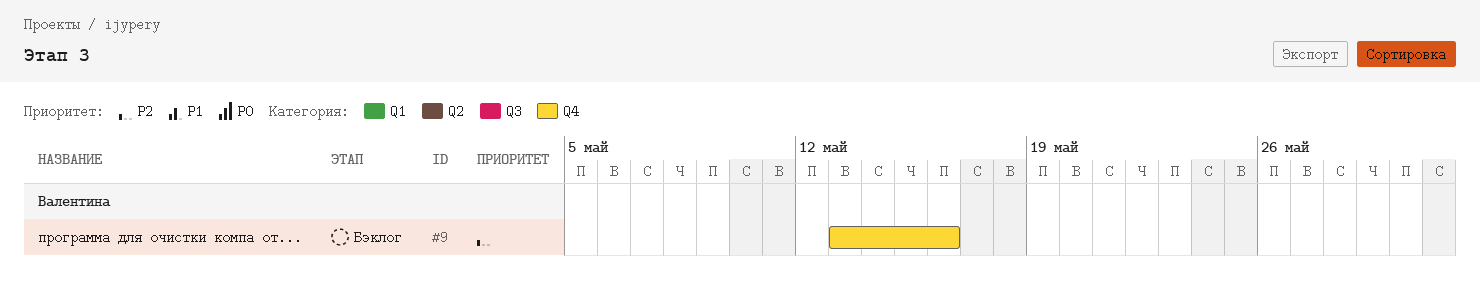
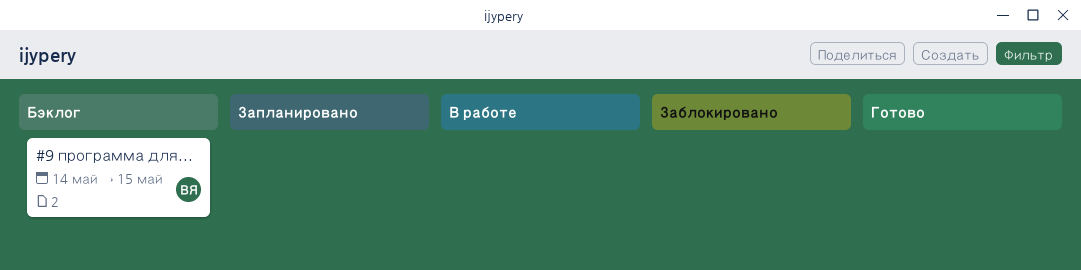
#9, start: May 13 -> May 14
#9, due: May 16 -> May 15

